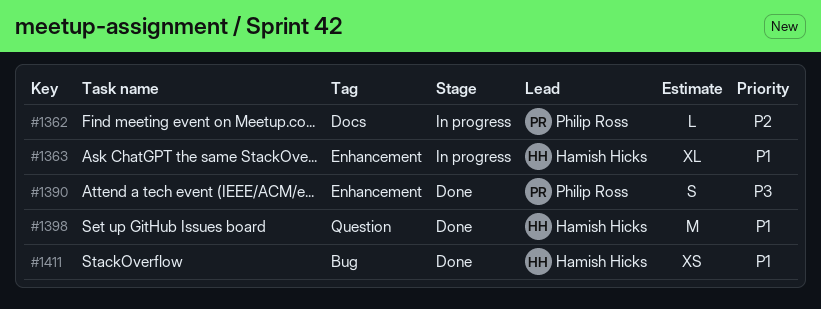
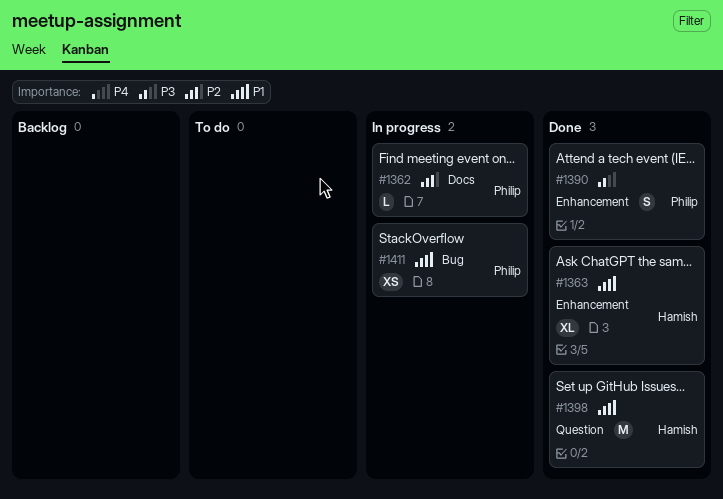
#1363, status: In progress -> Done
#1411, status: Done -> In progress
#1411, owner: Hamish Hicks -> Philip Ross

